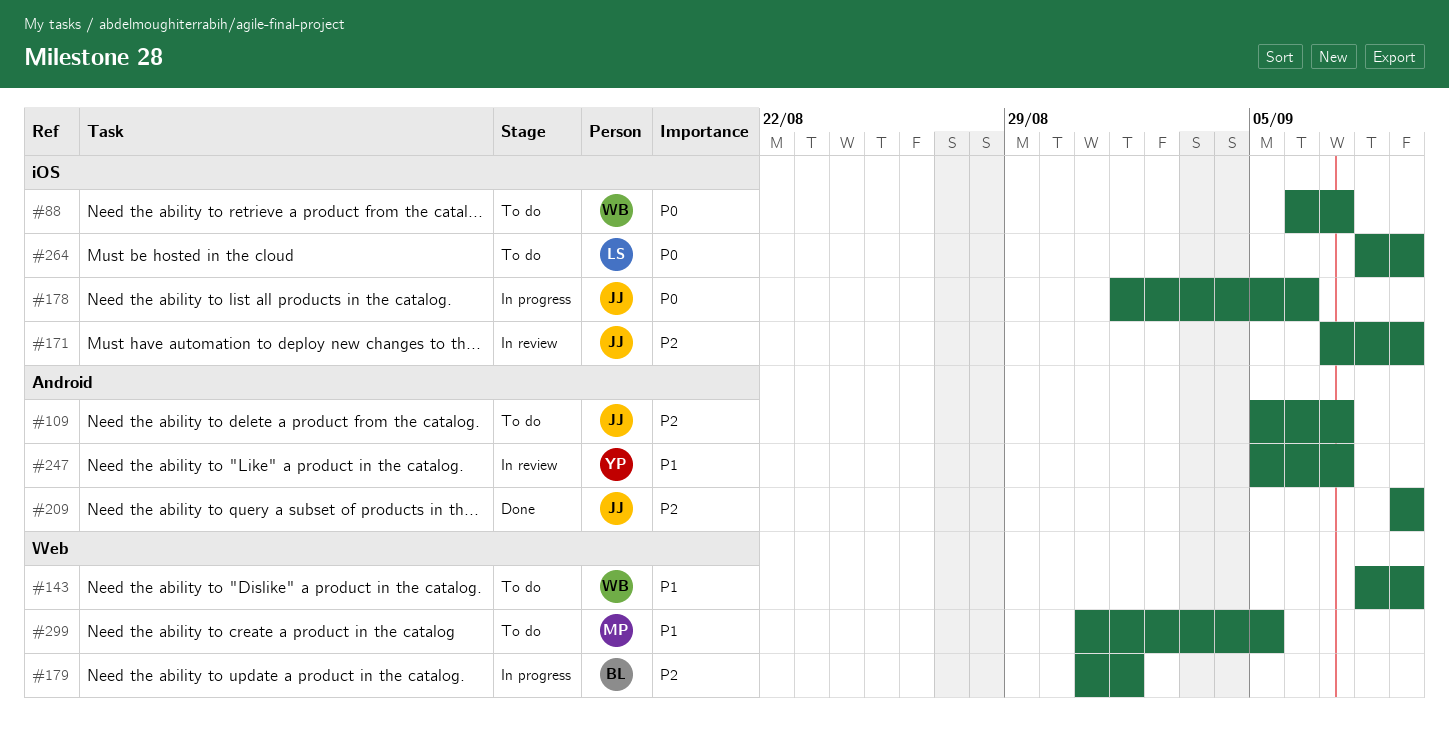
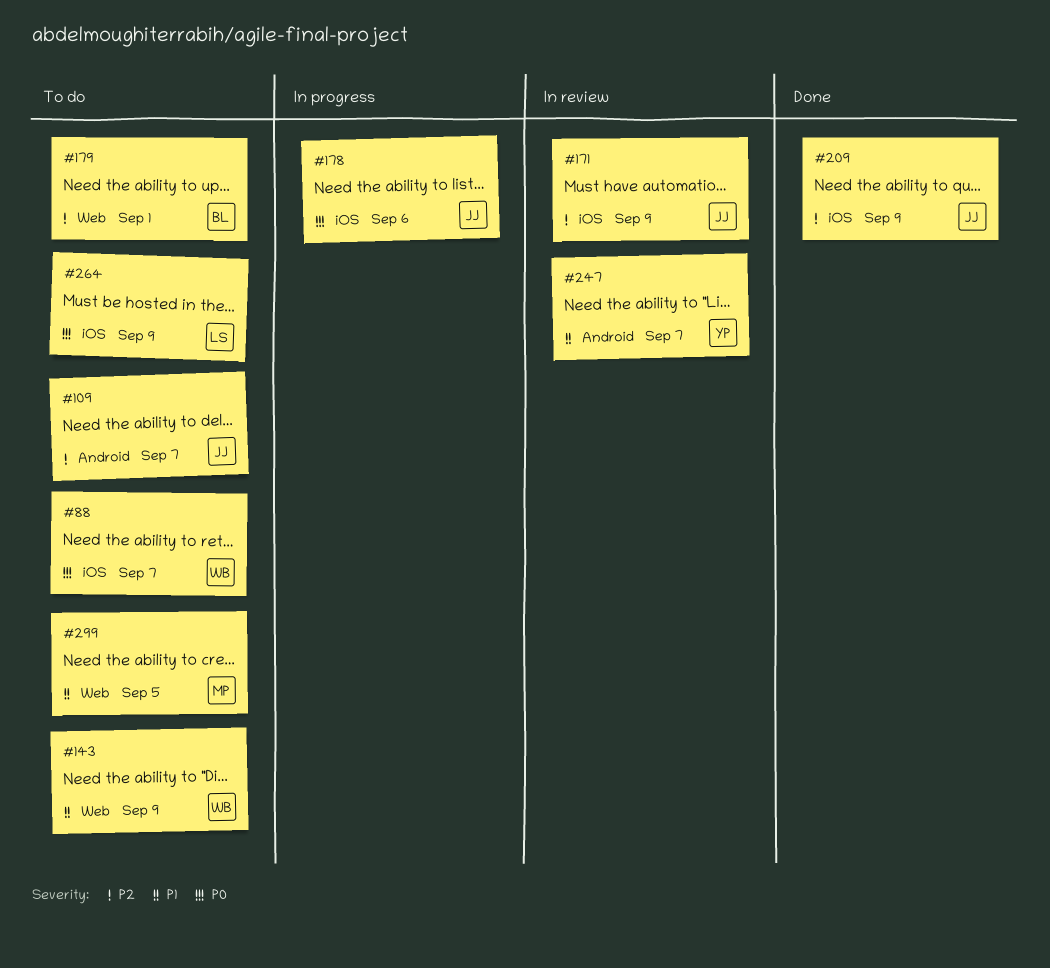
#179, status: In progress -> To do
#209, label: Android -> iOS

